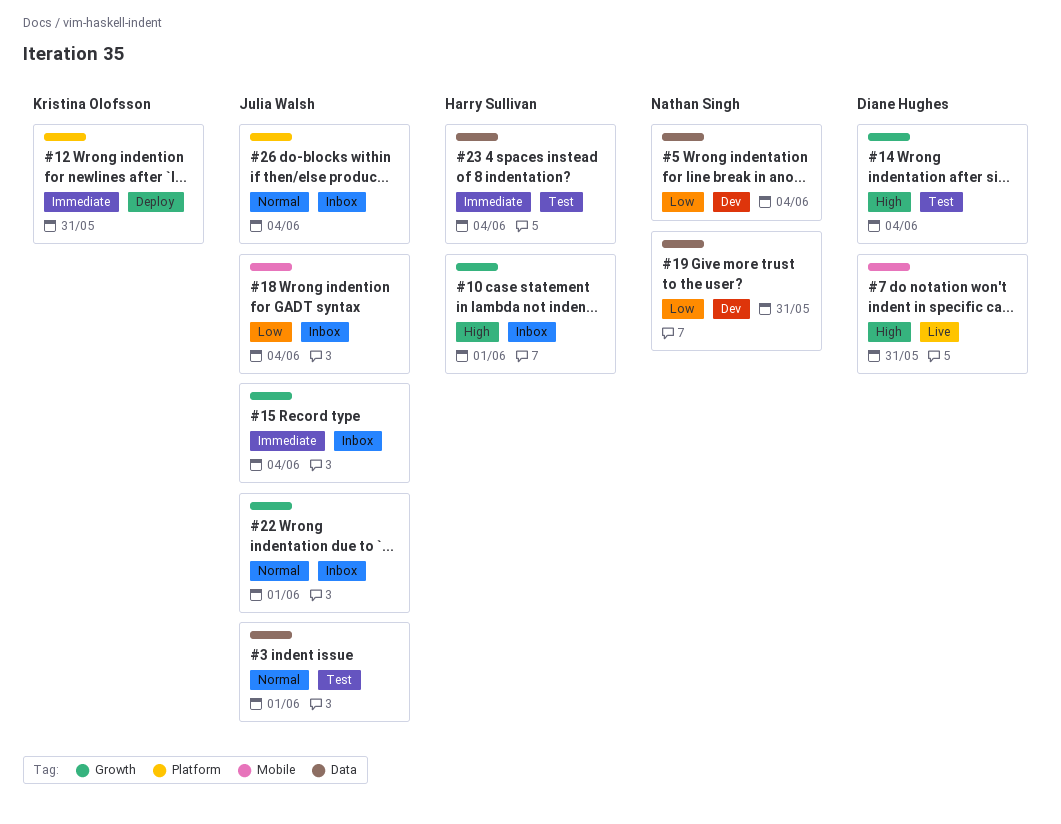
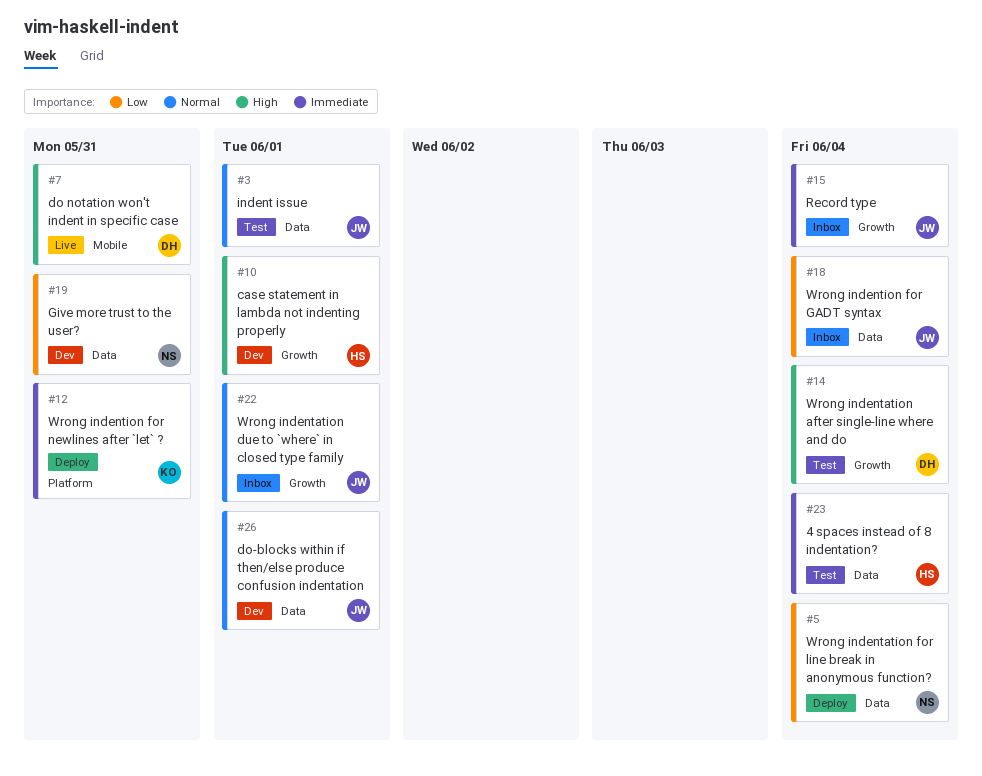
#5, status: Dev -> Deploy
#10, status: Inbox -> Dev
#18, label: Mobile -> Data
#26, status: Inbox -> Dev
#26, label: Platform -> Data
#26, due: Jun 4 -> Jun 1

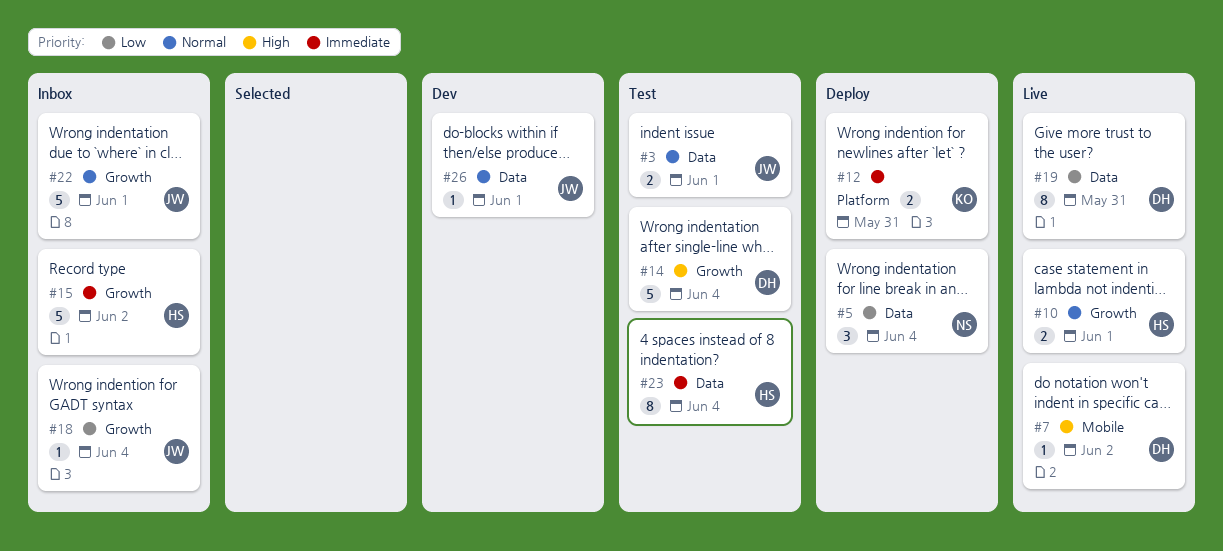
#7, due: May 31 -> Jun 2
#10, status: Dev -> Live
#10, priority: High -> Normal
#15, owner: JW -> HS
#15, due: Jun 4 -> Jun 2
#18, label: Data -> Growth
#19, status: Dev -> Live
#19, owner: NS -> DH

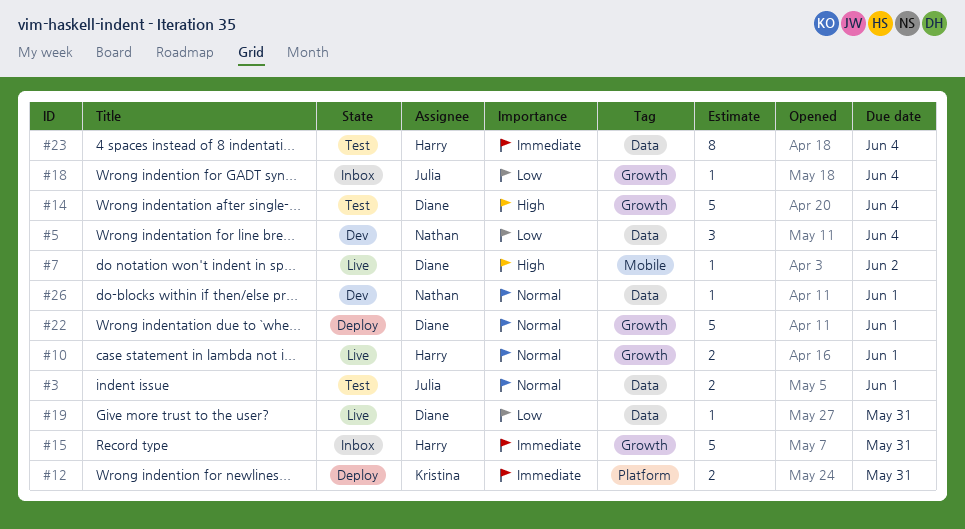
#5, status: Deploy -> Dev
#15, due: Jun 2 -> May 31
#19, estimate: 8 -> 1
#22, status: Inbox -> Deploy
#22, owner: Julia -> Diane
#26, owner: Julia -> Nathan

